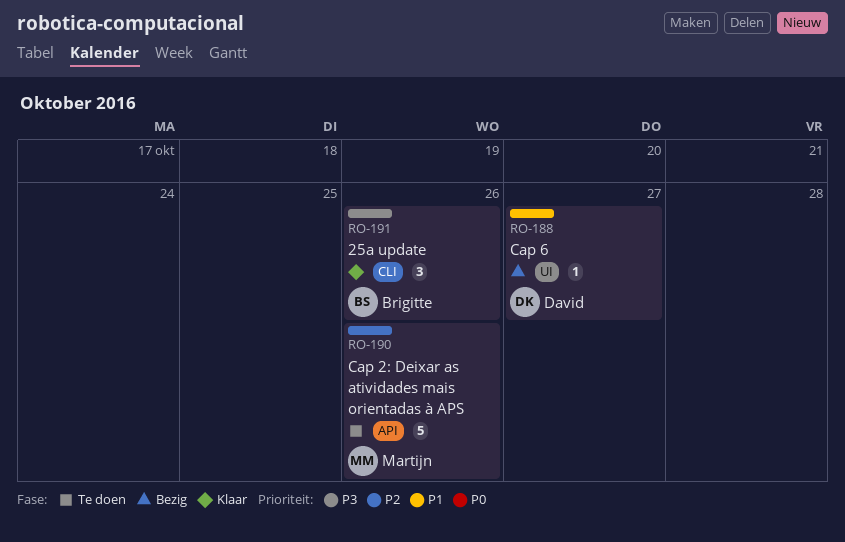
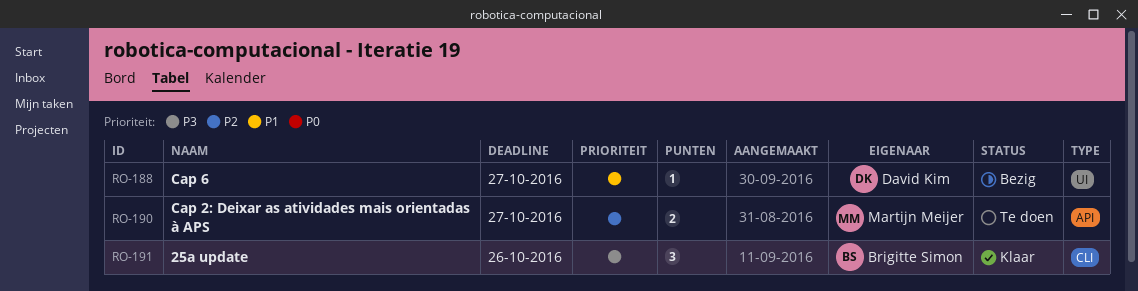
RO-190, estimate: 5 -> 2
RO-190, due: Oct 26 -> Oct 27

